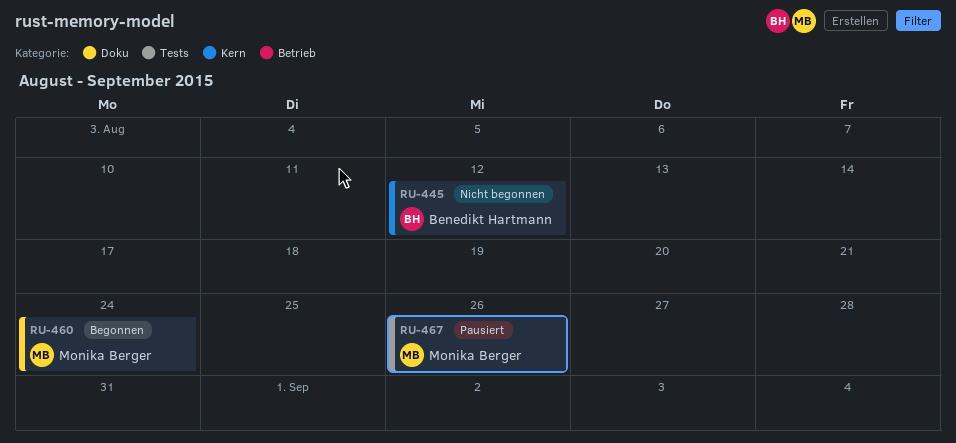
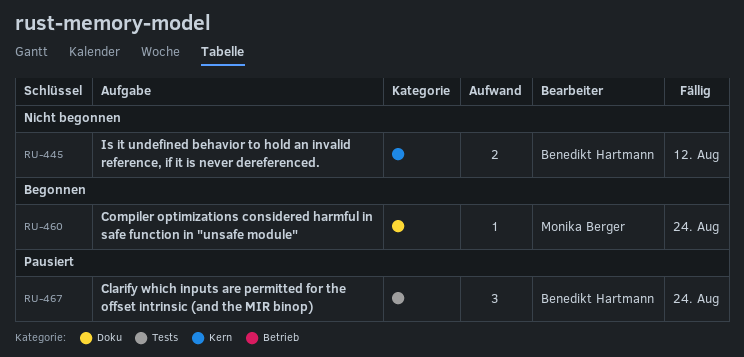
RU-467, owner: Monika Berger -> Benedikt Hartmann
RU-467, due: Aug 26 -> Aug 24

